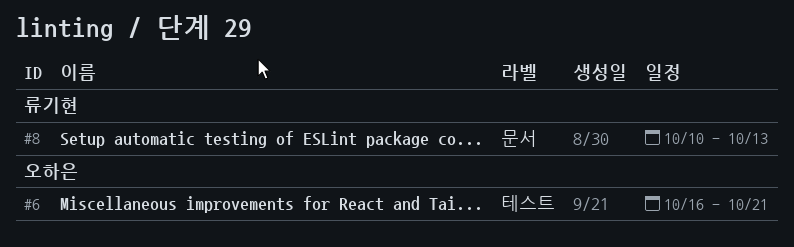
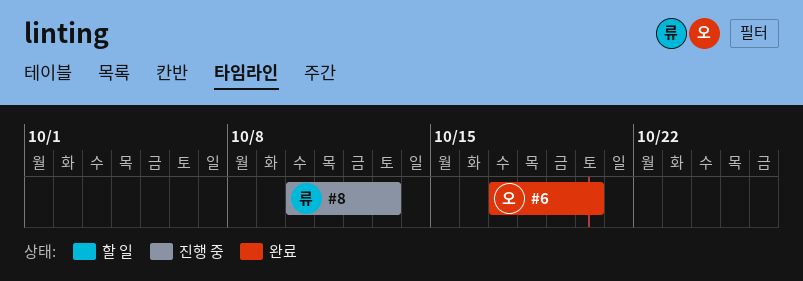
#6, start: Oct 16 -> Oct 17
#6, due: Oct 21 -> Oct 20

